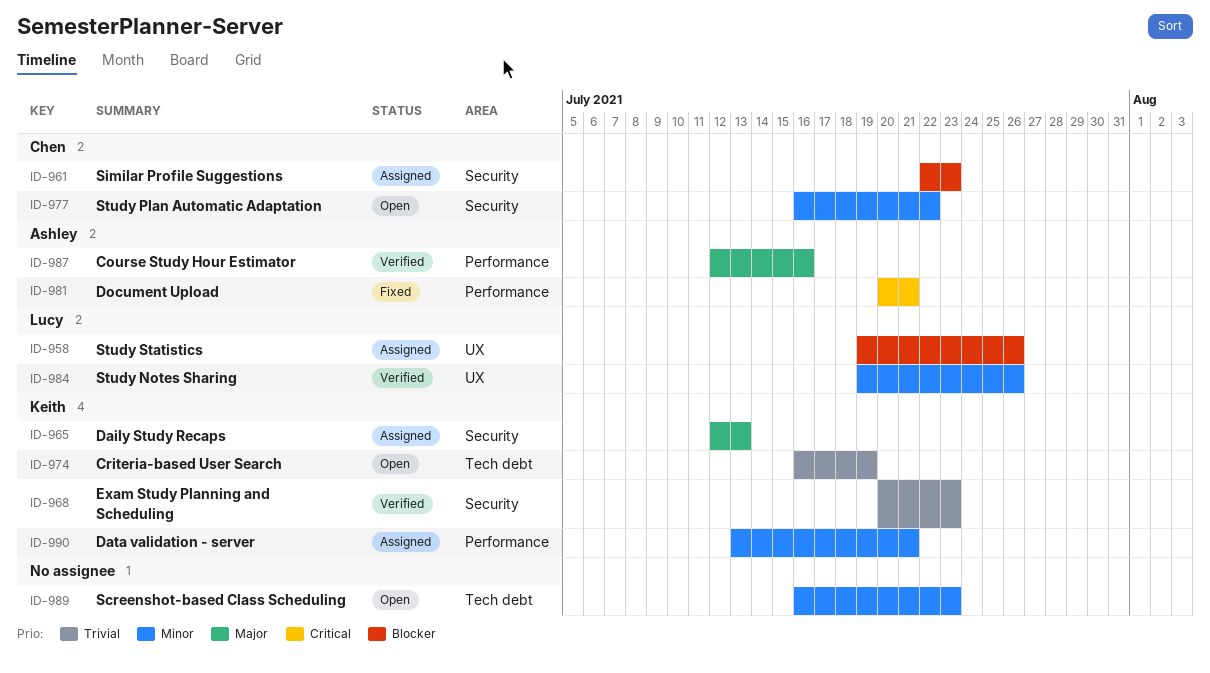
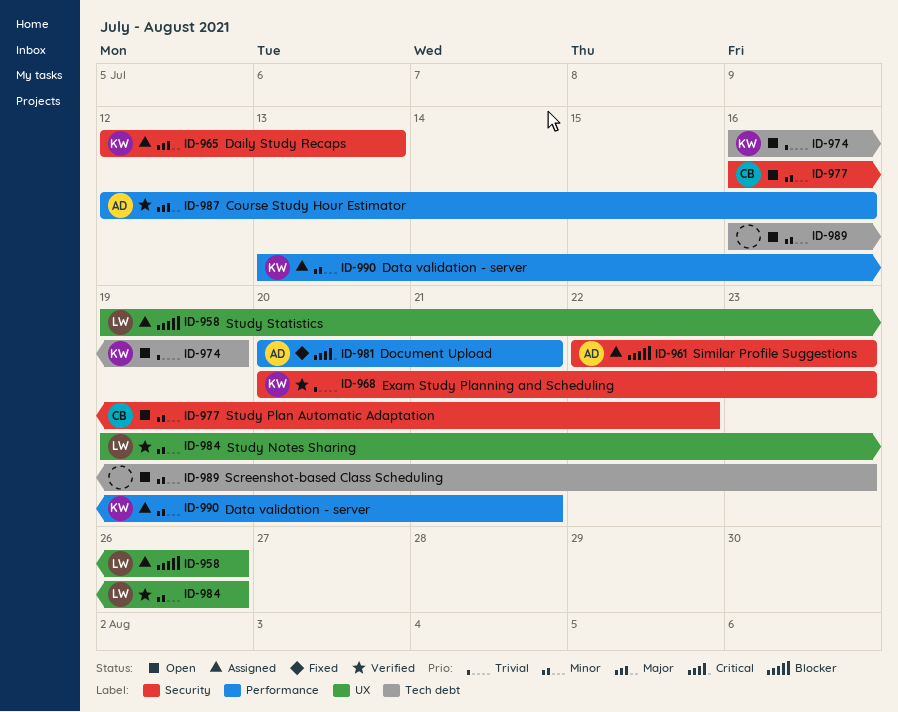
ID-961, owner: Chen -> Ashley

